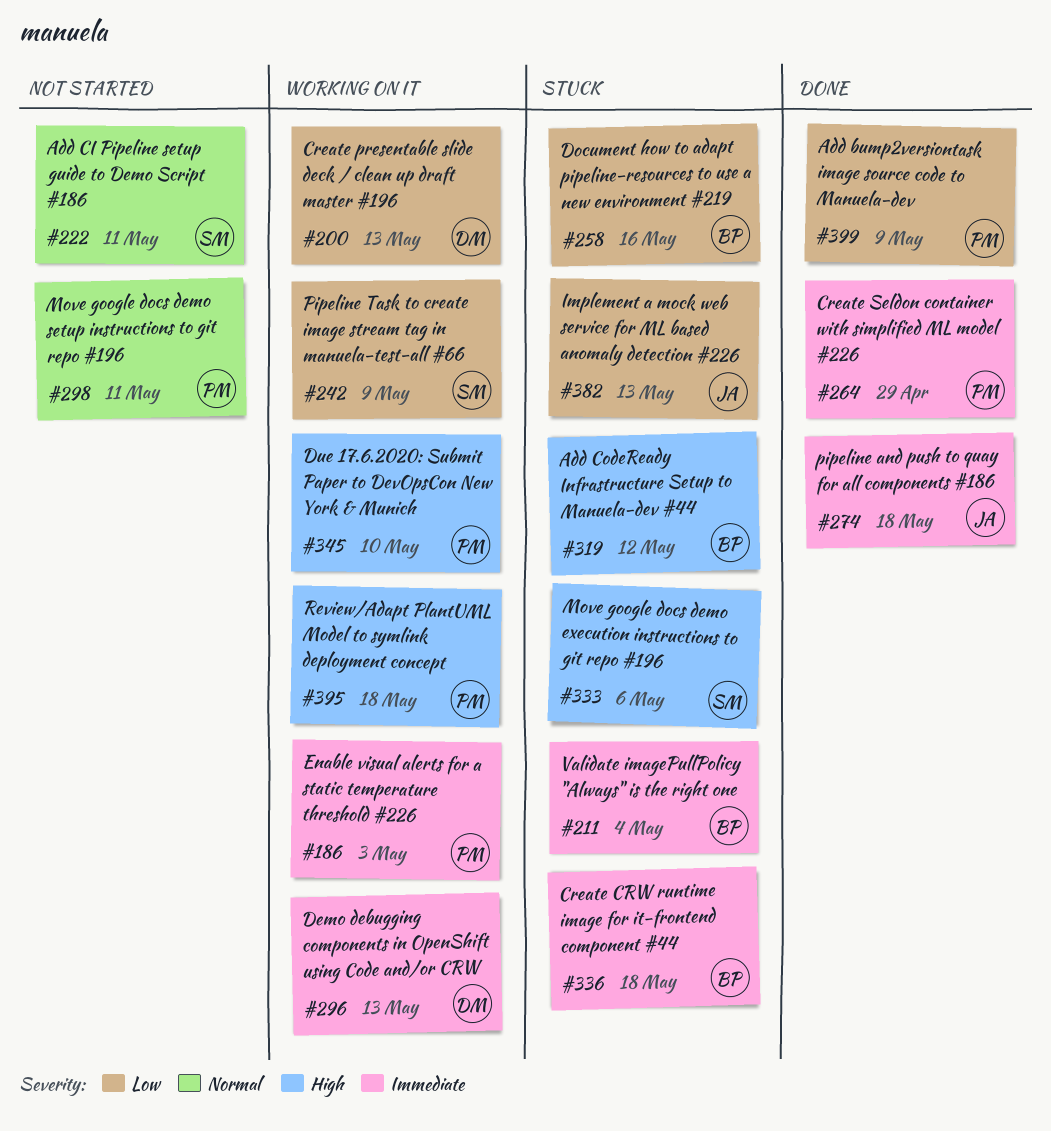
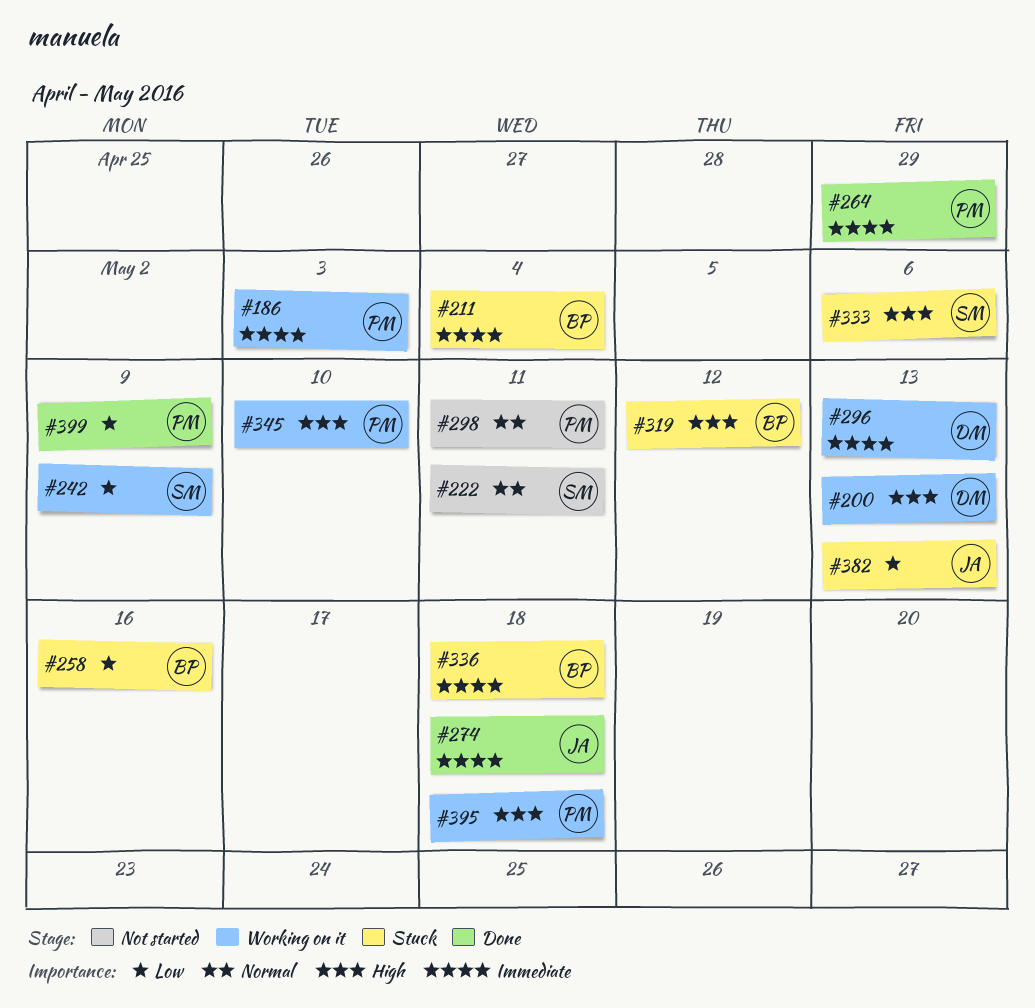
#200, priority: Low -> High

